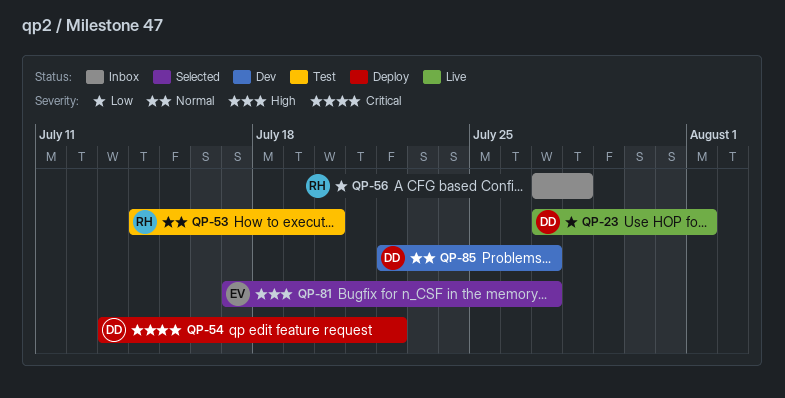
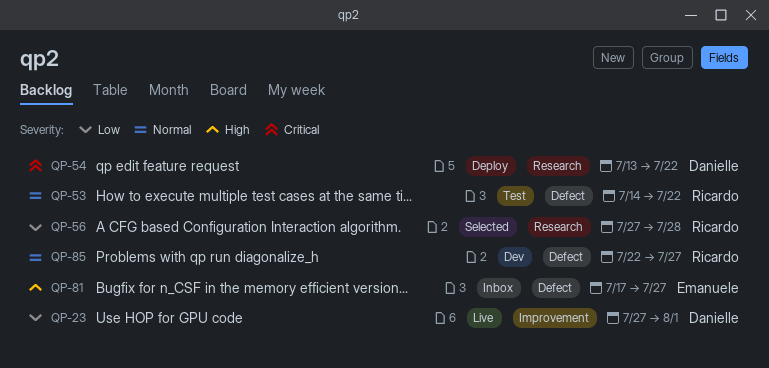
QP-53, due: Jul 20 -> Jul 22
QP-56, status: Inbox -> Selected
QP-81, status: Selected -> Inbox
QP-85, owner: Danielle -> Ricardo

